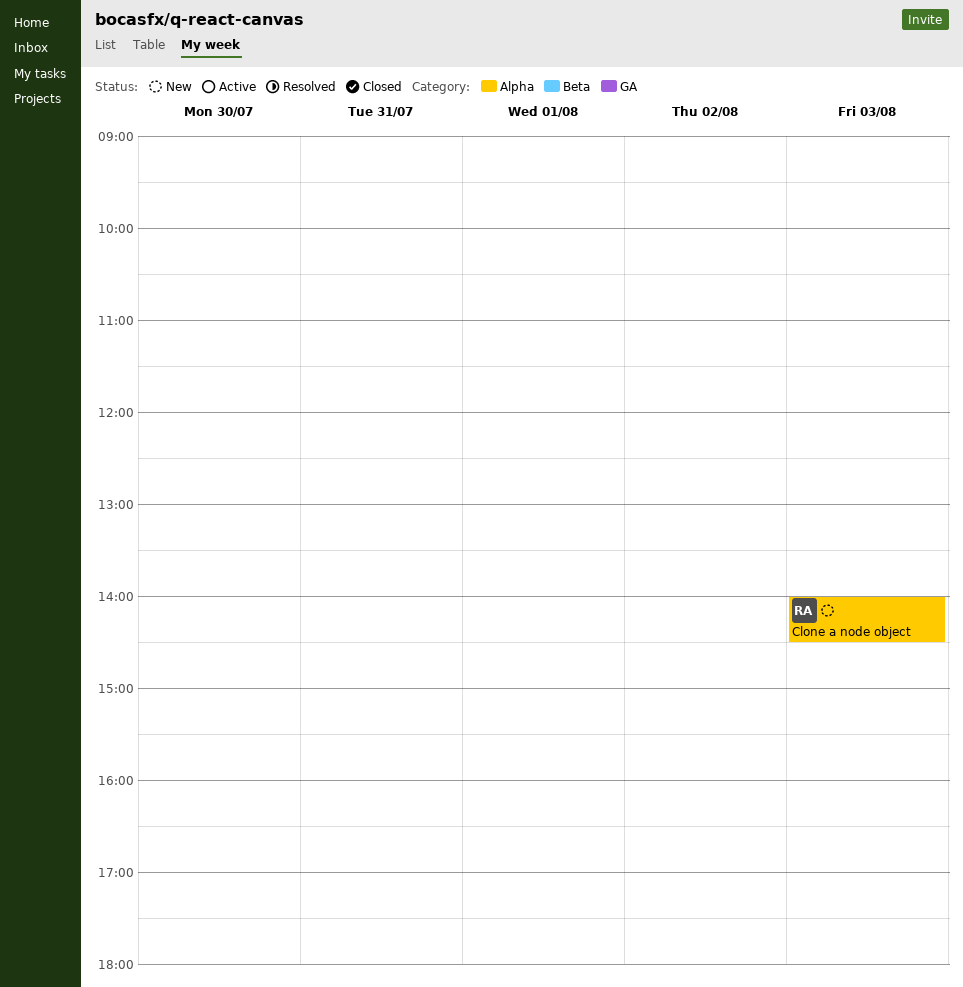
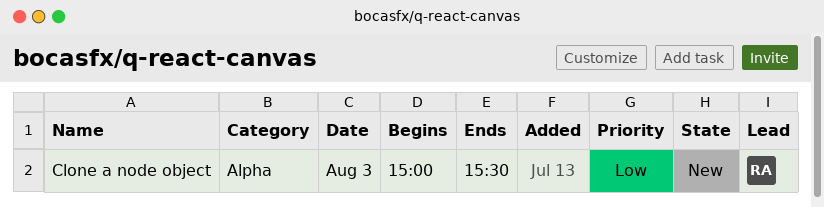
Clone a node object, begins: 14:00 -> 15:00
Clone a node object, ends: 14:30 -> 15:30

